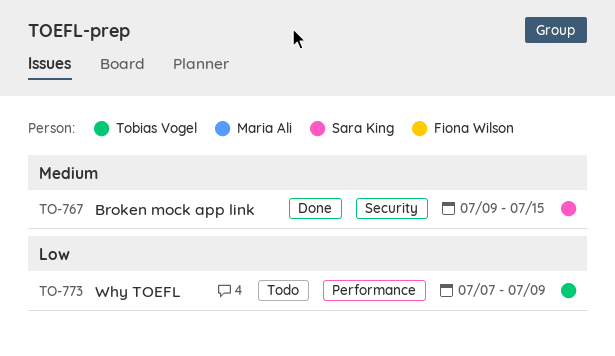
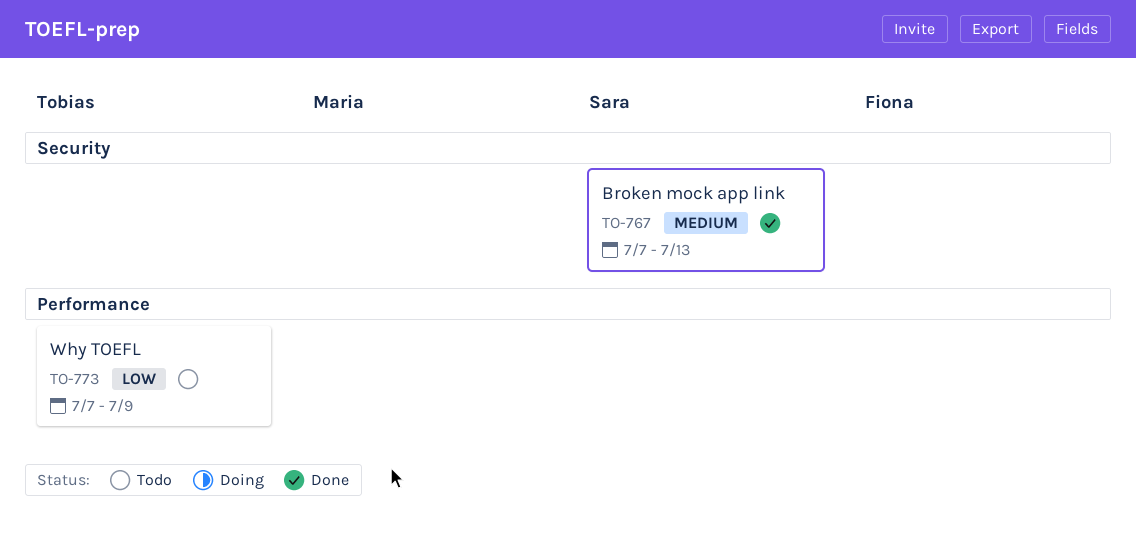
TO-767, start: Jul 9 -> Jul 7
TO-767, due: Jul 15 -> Jul 13

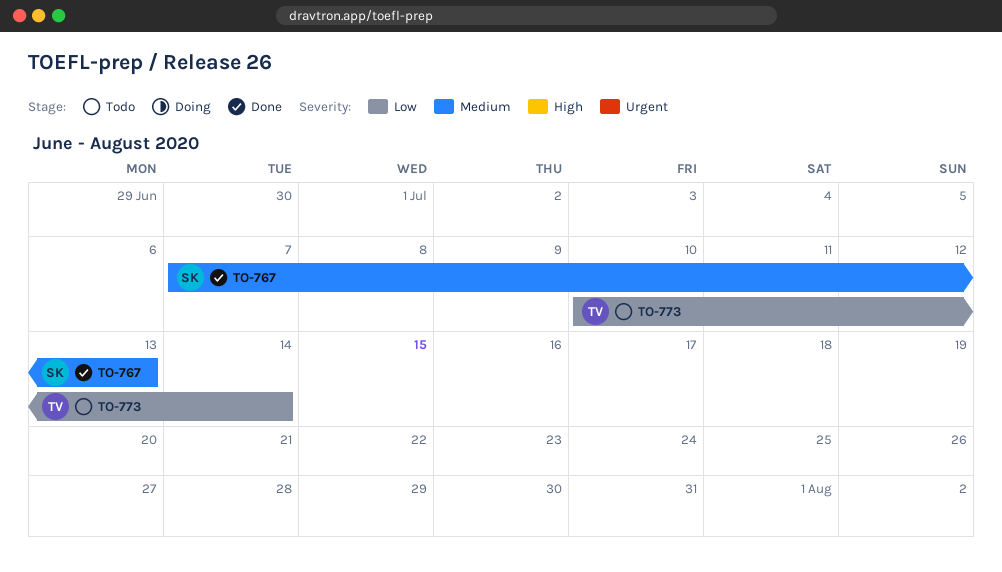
TO-773, start: Jul 7 -> Jul 10
TO-773, due: Jul 9 -> Jul 14

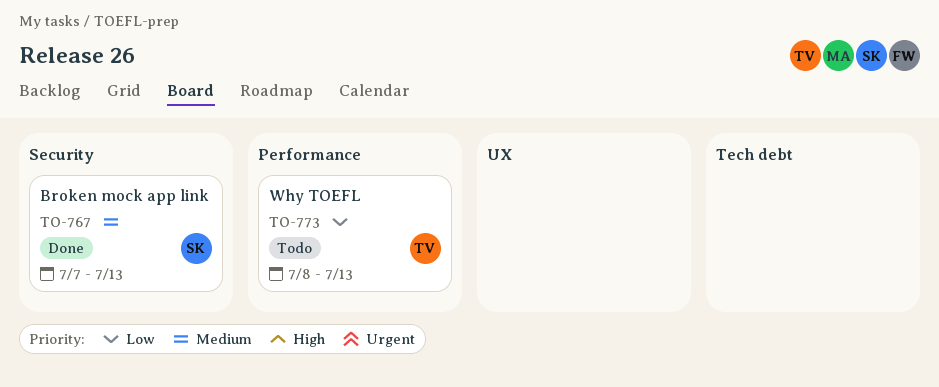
TO-773, start: Jul 10 -> Jul 8
TO-773, due: Jul 14 -> Jul 13

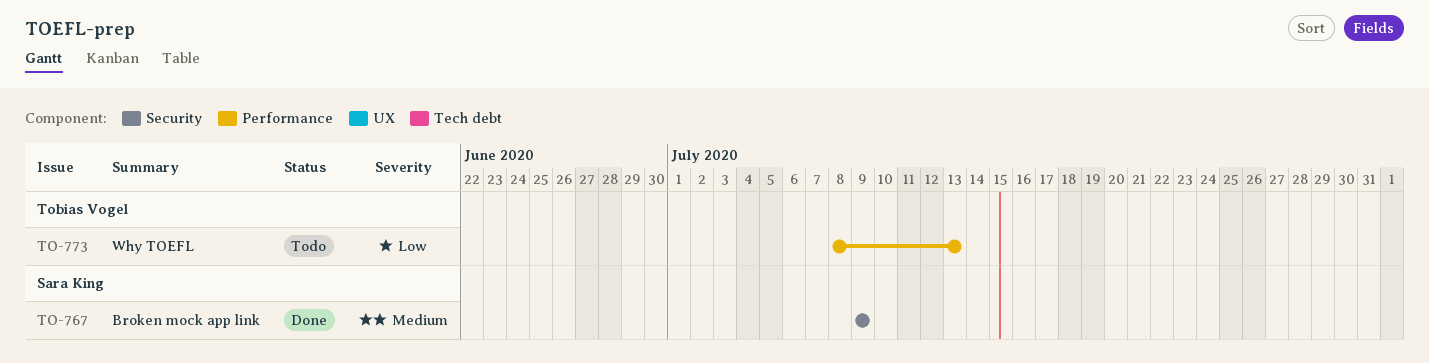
TO-767, start: Jul 7 -> Jul 9
TO-767, due: Jul 13 -> Jul 9

